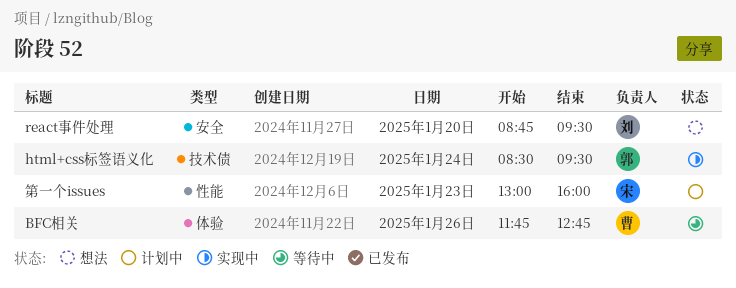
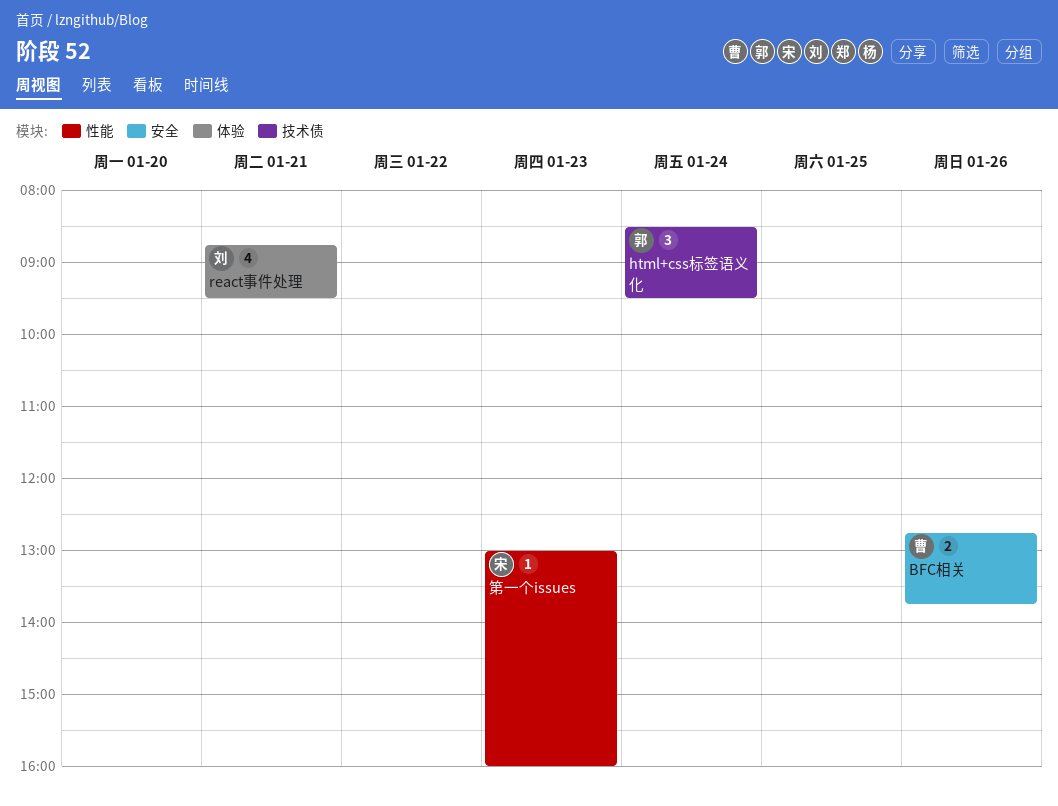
BFC相关, label: 体验 -> 安全
BFC相关, begins: 11:45 -> 12:45
BFC相关, ends: 12:45 -> 13:45
react事件处理, label: 安全 -> 体验
react事件处理, day: Jan 20 -> Jan 21

